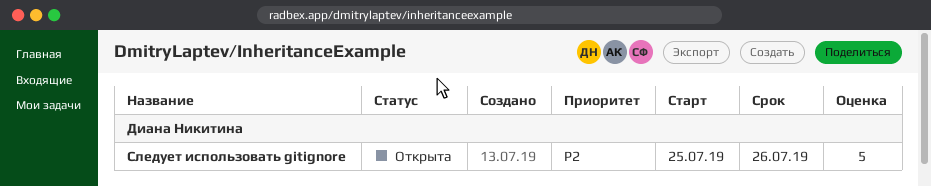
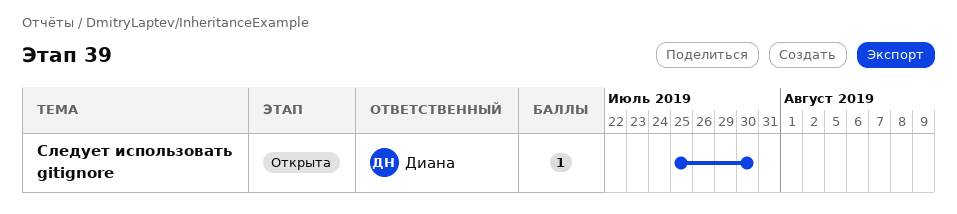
Следует использовать gitignore, estimate: 5 -> 1
Следует использовать gitignore, due: Jul 26 -> Jul 30

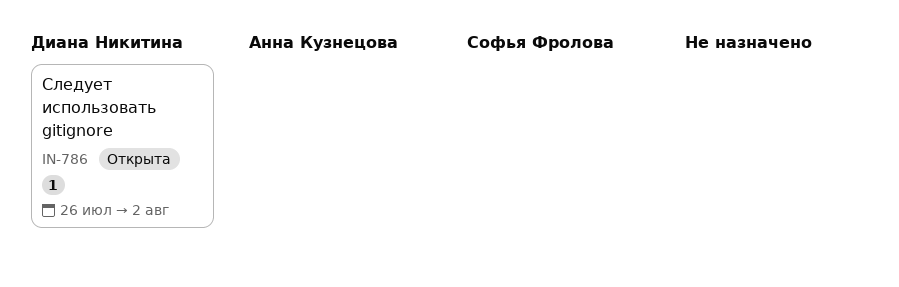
Следует использовать gitignore, start: Jul 25 -> Jul 26
Следует использовать gitignore, due: Jul 30 -> Aug 2

